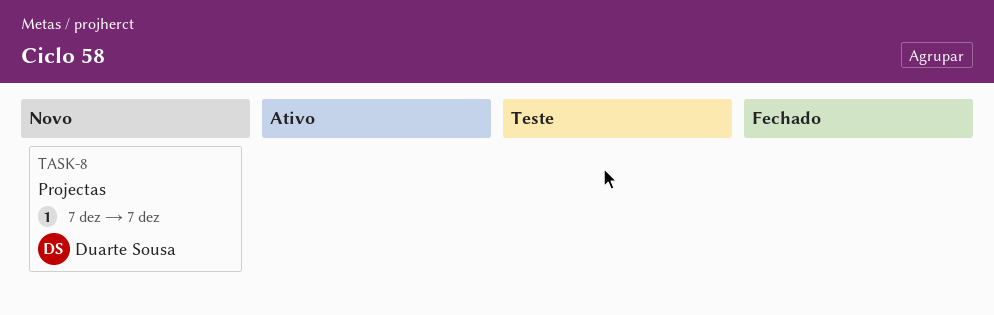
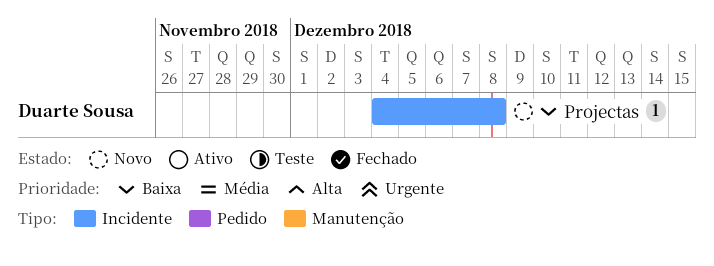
Projectas, start: Dec 7 -> Dec 4
Projectas, due: Dec 7 -> Dec 8

